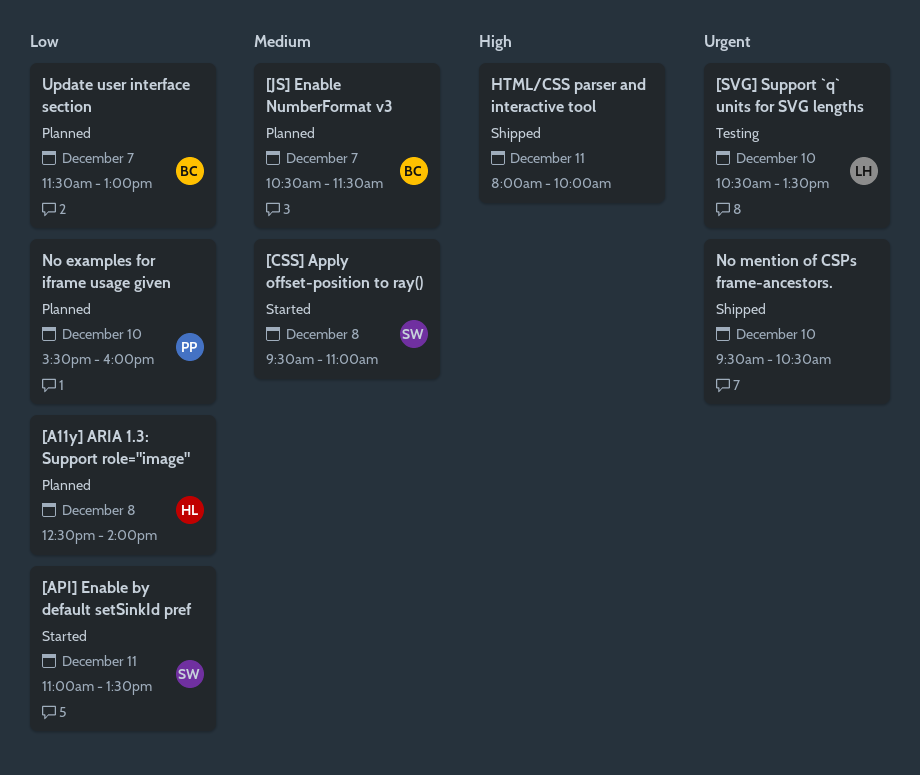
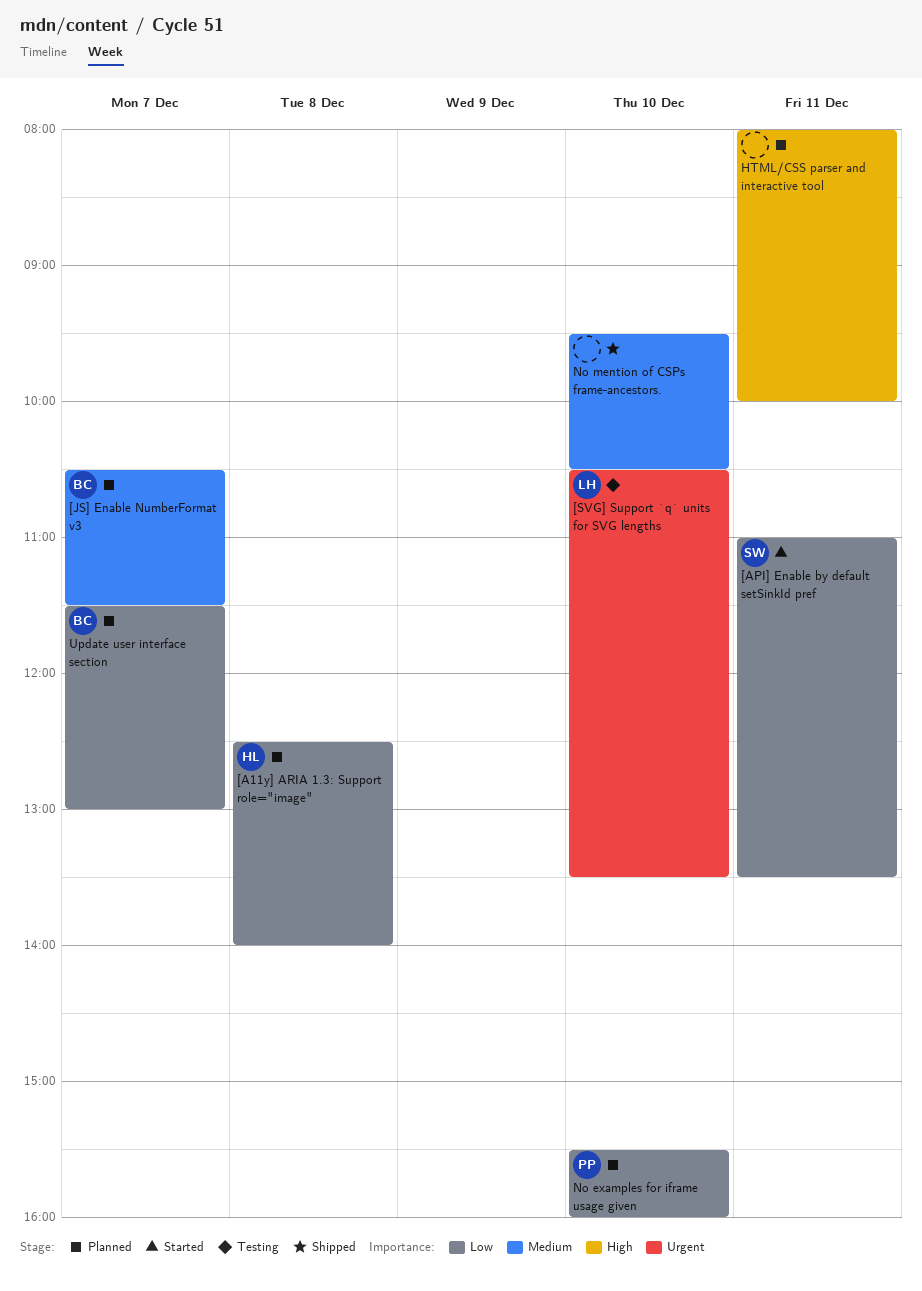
[CSS] Apply offset-position to ray(): present -> none
HTML/CSS parser and interactive tool, status: Shipped -> Planned
No mention of CSPs frame-ancestors., priority: Urgent -> Medium

